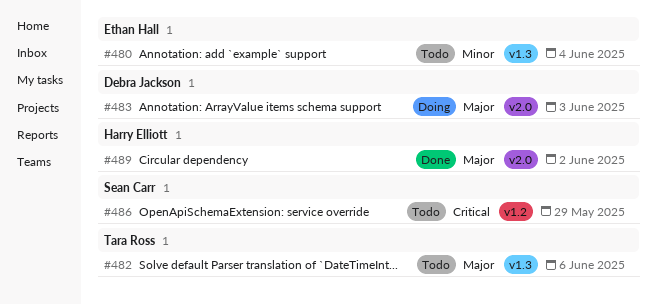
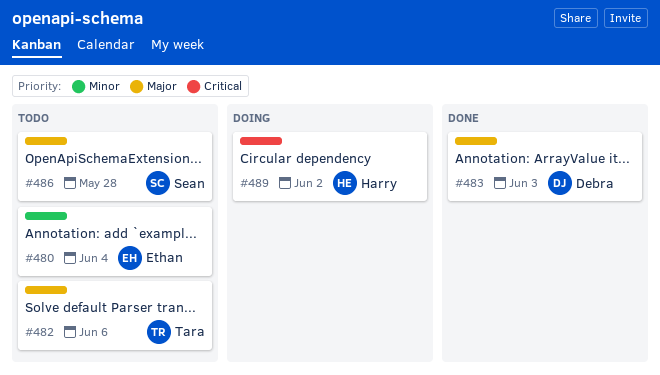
#483, status: Doing -> Done
#486, priority: Critical -> Major
#486, due: May 29 -> May 28
#489, status: Done -> Doing
#489, priority: Major -> Critical

